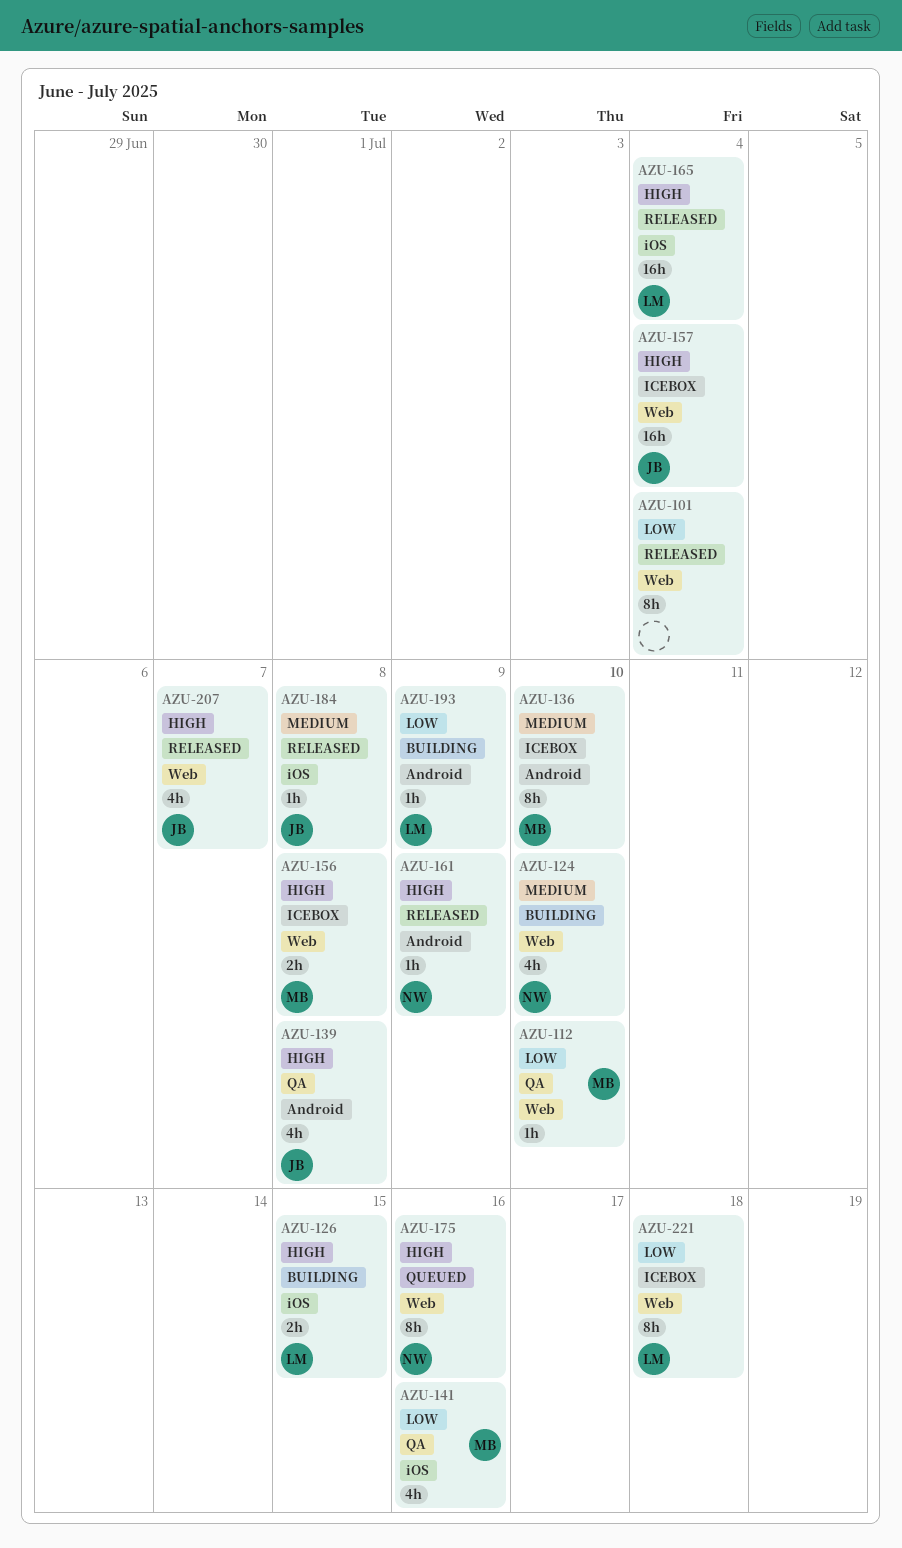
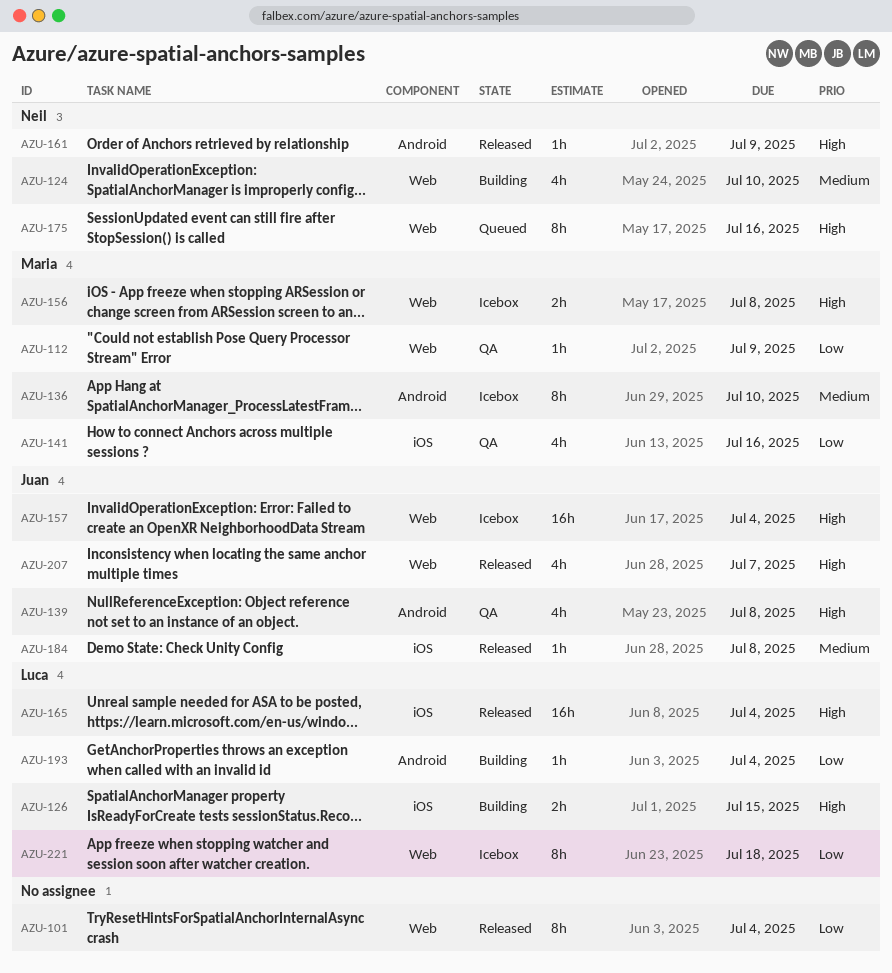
AZU-112, due: Jul 10 -> Jul 9
AZU-193, due: Jul 9 -> Jul 4

